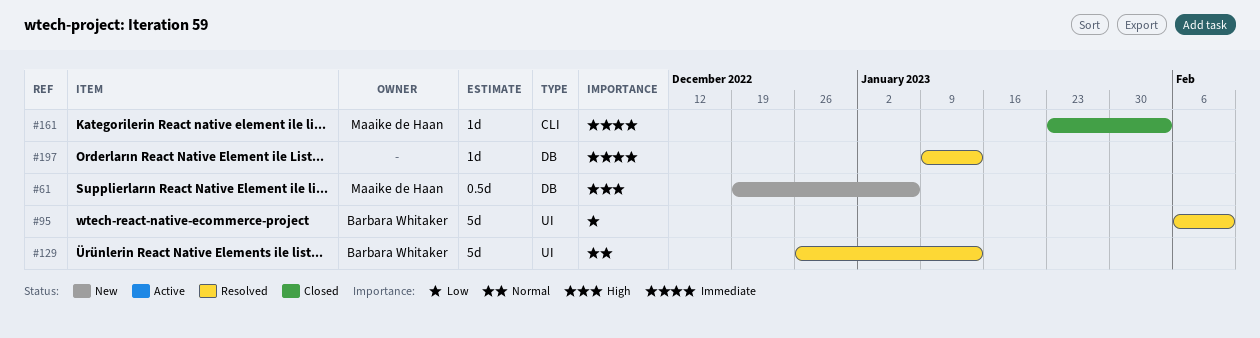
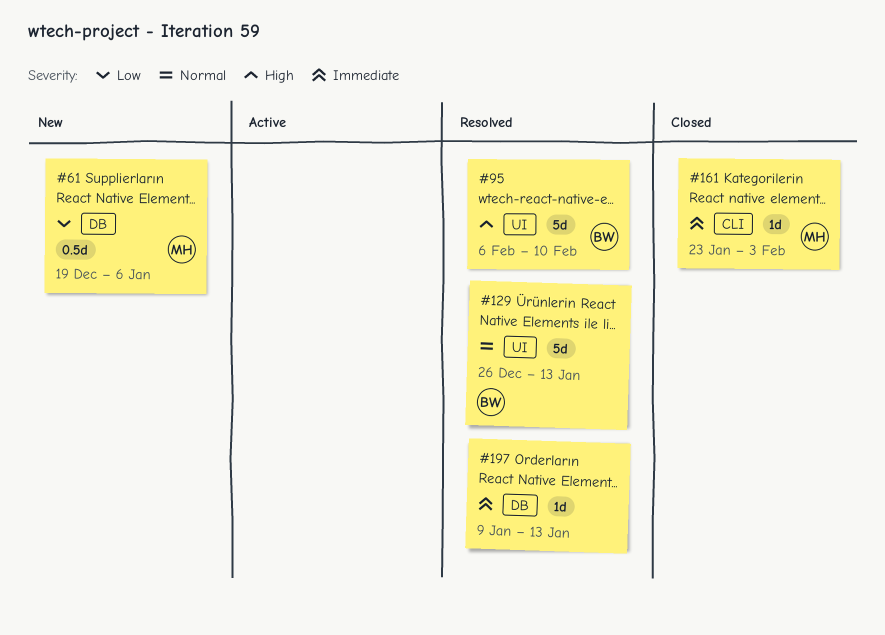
#61, priority: High -> Low
#95, priority: Low -> High

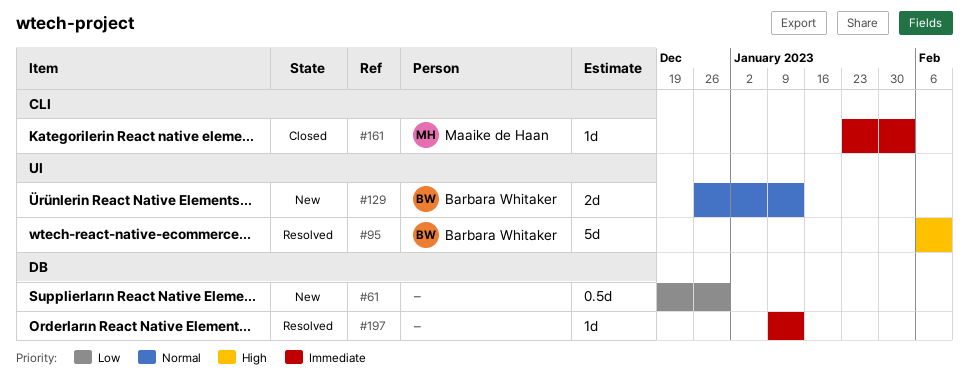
#61, owner: Maaike de Haan -> none
#61, due: Jan 6 -> Dec 30
#129, status: Resolved -> New
#129, estimate: 5d -> 2d

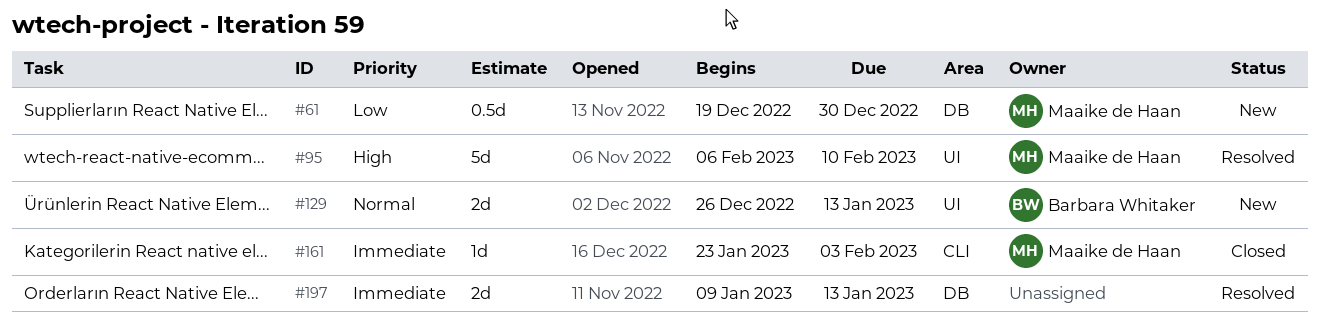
#61, owner: none -> Maaike de Haan
#95, owner: Barbara Whitaker -> Maaike de Haan
#197, estimate: 1d -> 2d

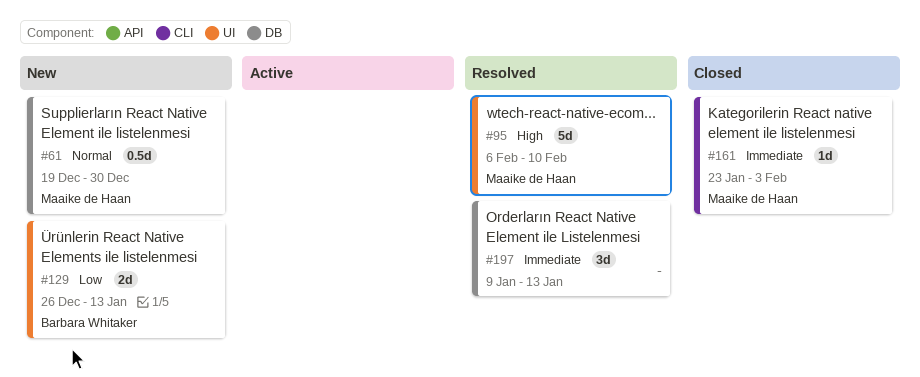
#61, priority: Low -> Normal
#129, priority: Normal -> Low
#197, estimate: 2d -> 3d

